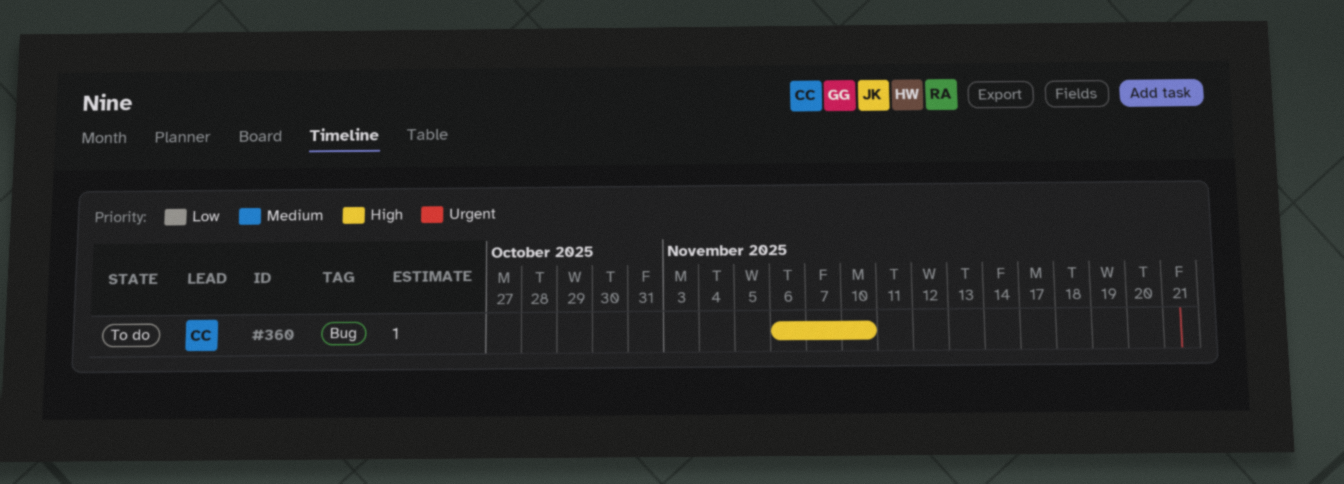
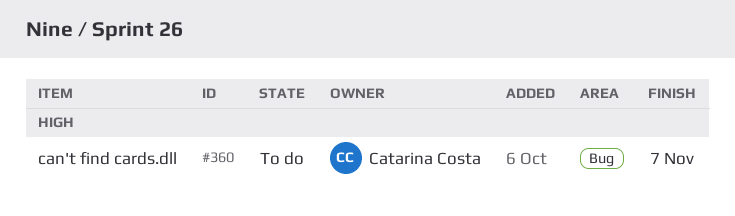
#360, due: Nov 10 -> Nov 7

